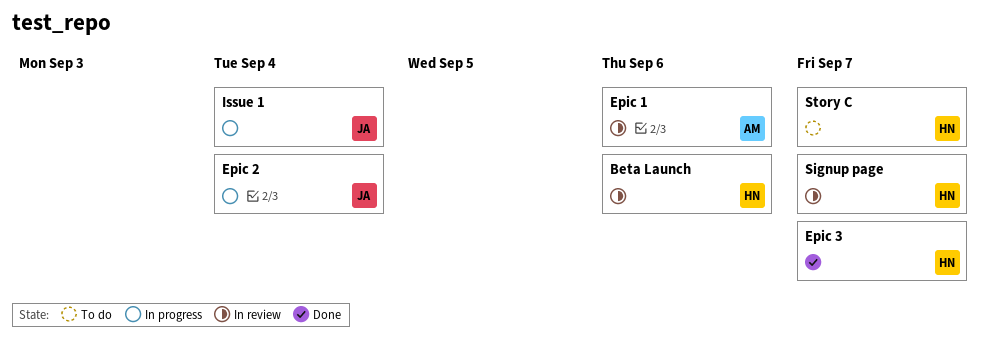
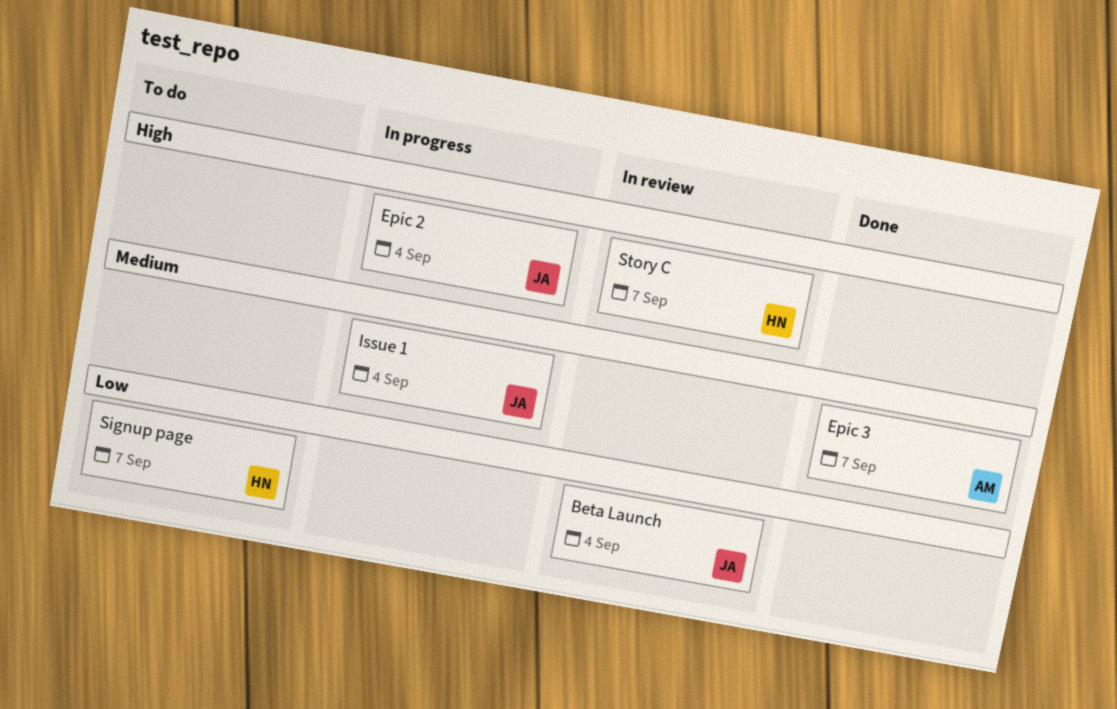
Beta Launch, owner: HN -> JA
Beta Launch, due: Sep 6 -> Sep 4
Epic 1: present -> none
Epic 3, owner: HN -> AM
Signup page, status: In review -> To do
Story C, status: To do -> In review

